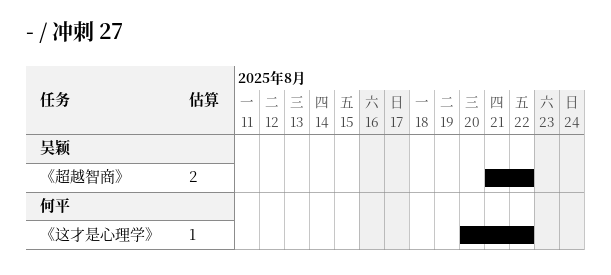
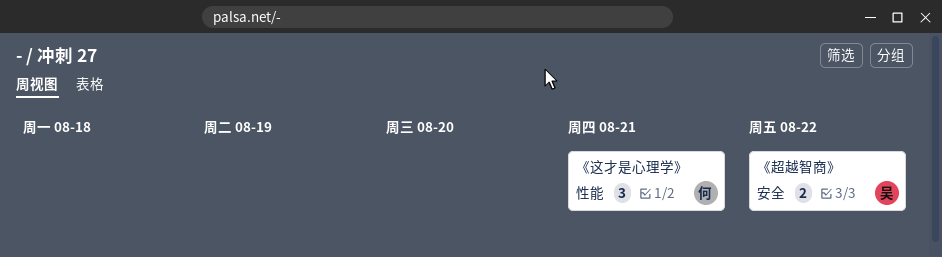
《这才是心理学》, estimate: 1 -> 3
《这才是心理学》, due: Aug 22 -> Aug 21

